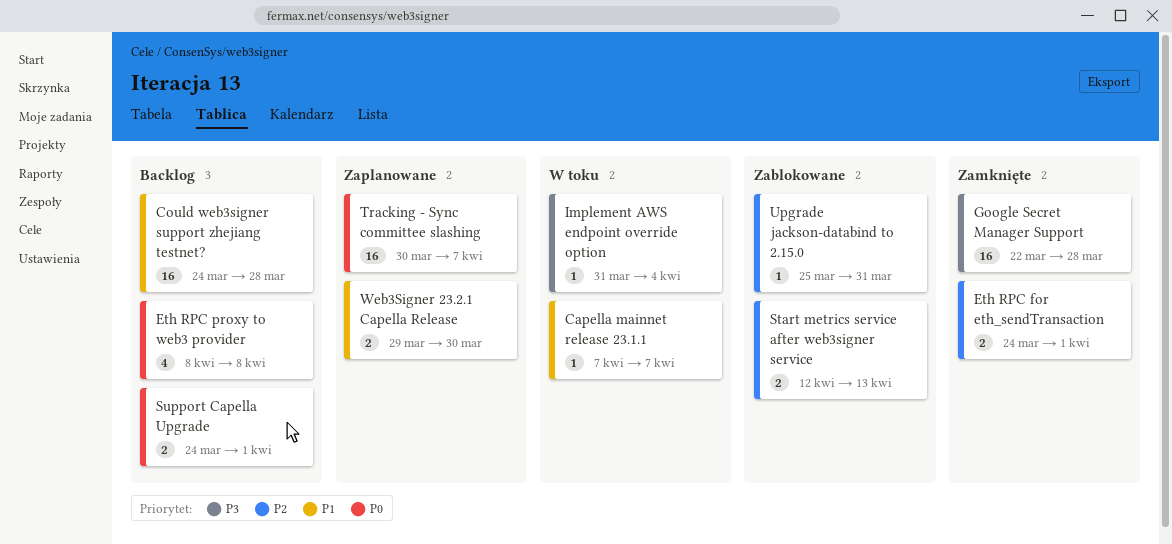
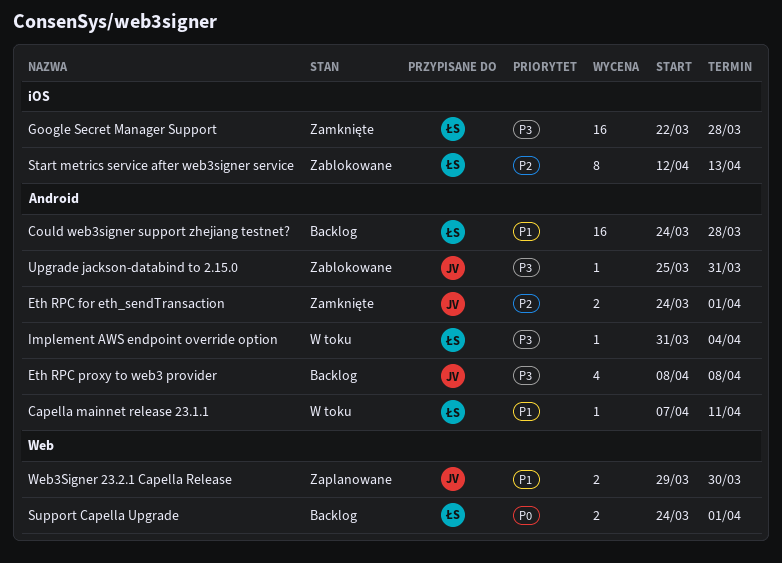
Capella mainnet release 23.1.1, due: Apr 7 -> Apr 11
Eth RPC proxy to web3 provider, priority: P0 -> P3
Start metrics service after web3signer service, estimate: 2 -> 8
Tracking - Sync committee slashing: present -> none
Upgrade jackson-databind to 2.15.0, priority: P2 -> P3

